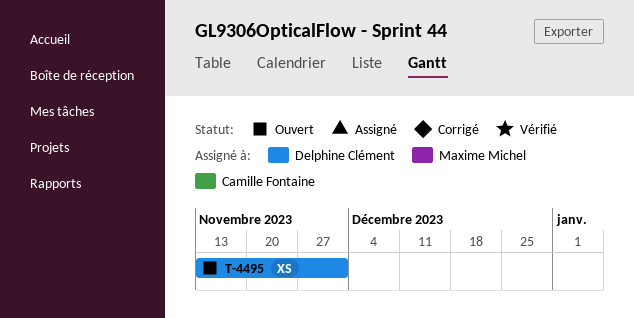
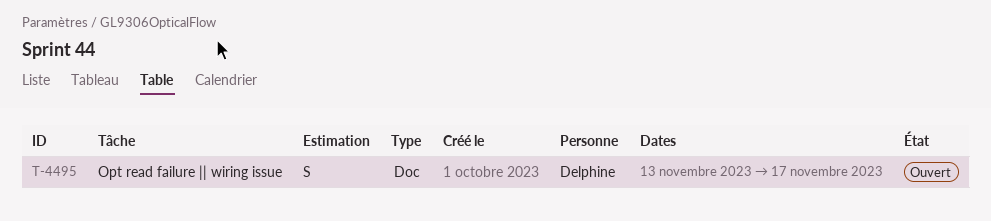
T-4495, estimate: XS -> S
T-4495, due: Dec 1 -> Nov 17

